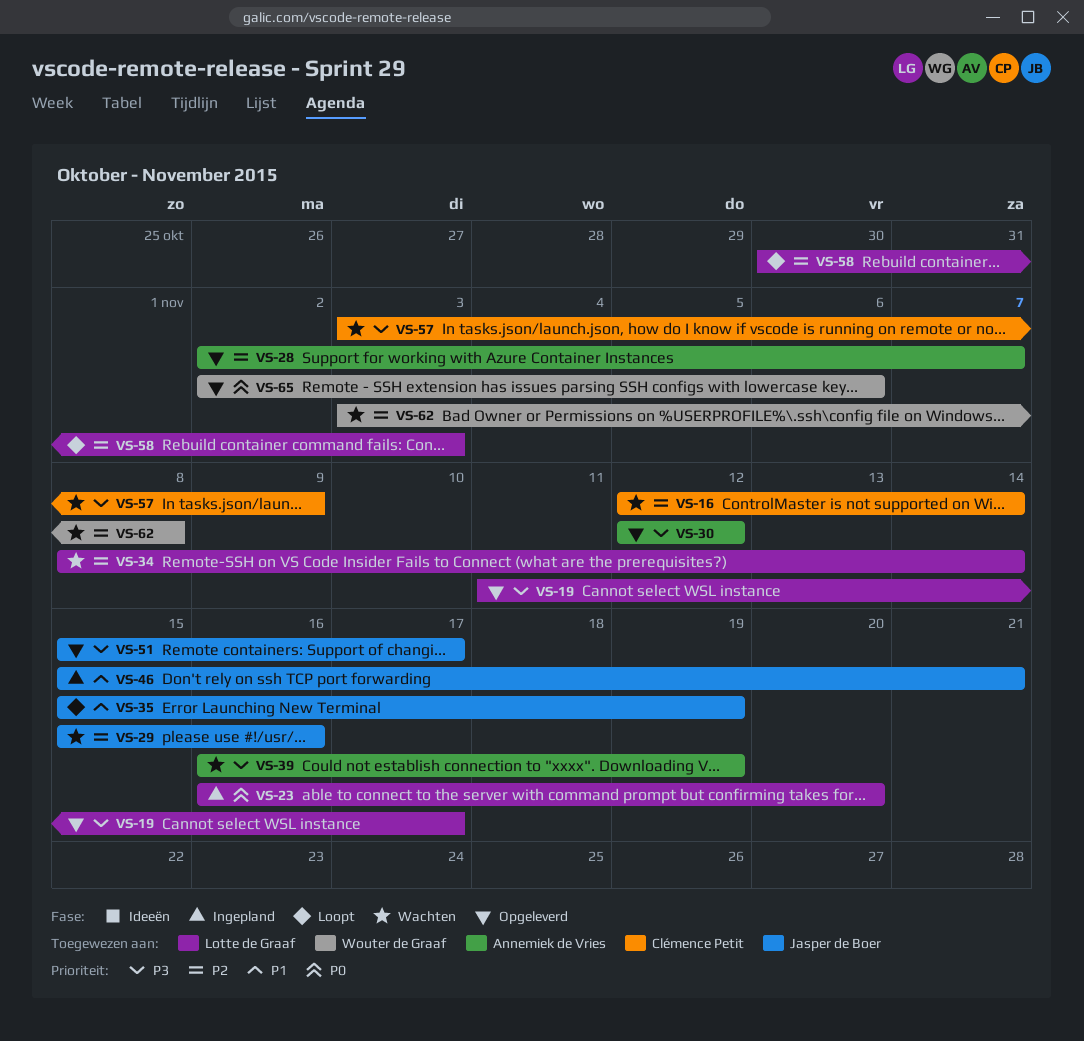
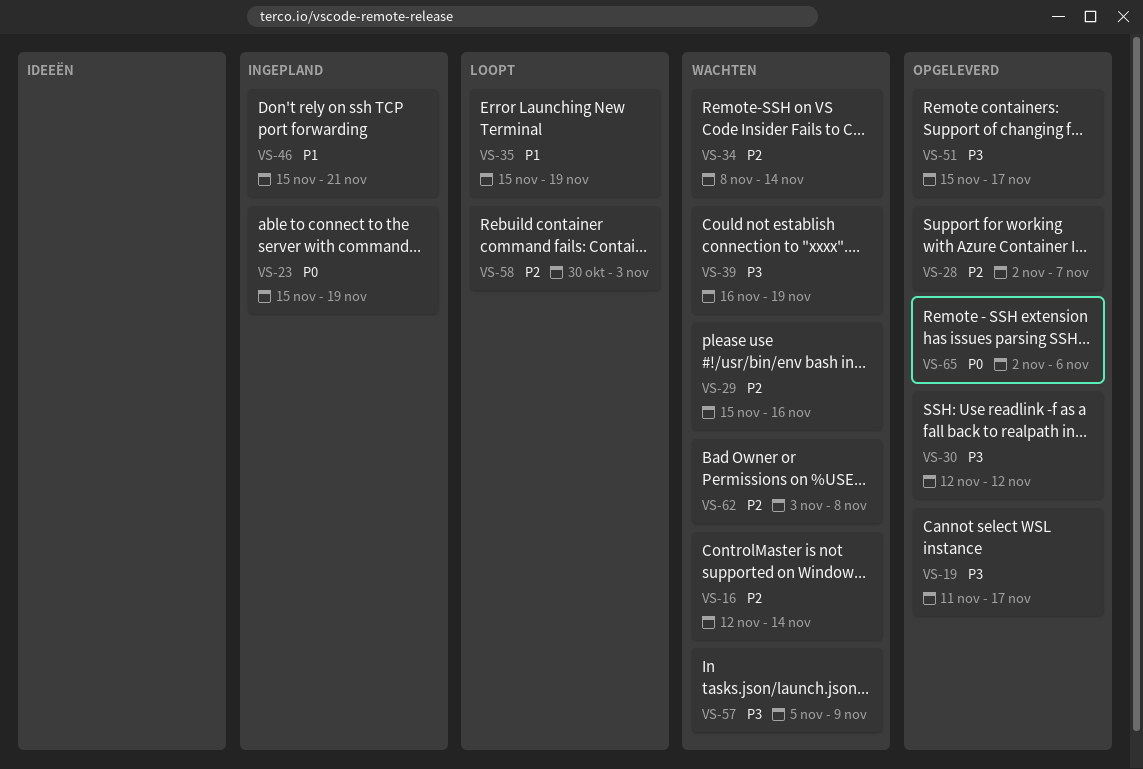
VS-23, start: Nov 16 -> Nov 15
VS-23, due: Nov 20 -> Nov 19
VS-57, start: Nov 3 -> Nov 5

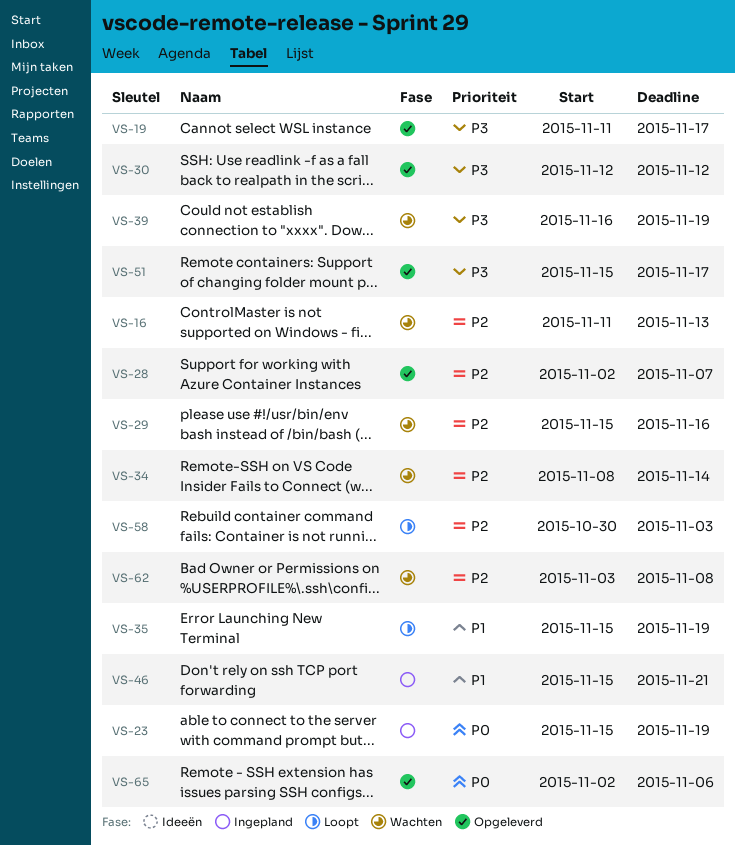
VS-16, start: Nov 12 -> Nov 11
VS-16, due: Nov 14 -> Nov 13
VS-57: present -> none

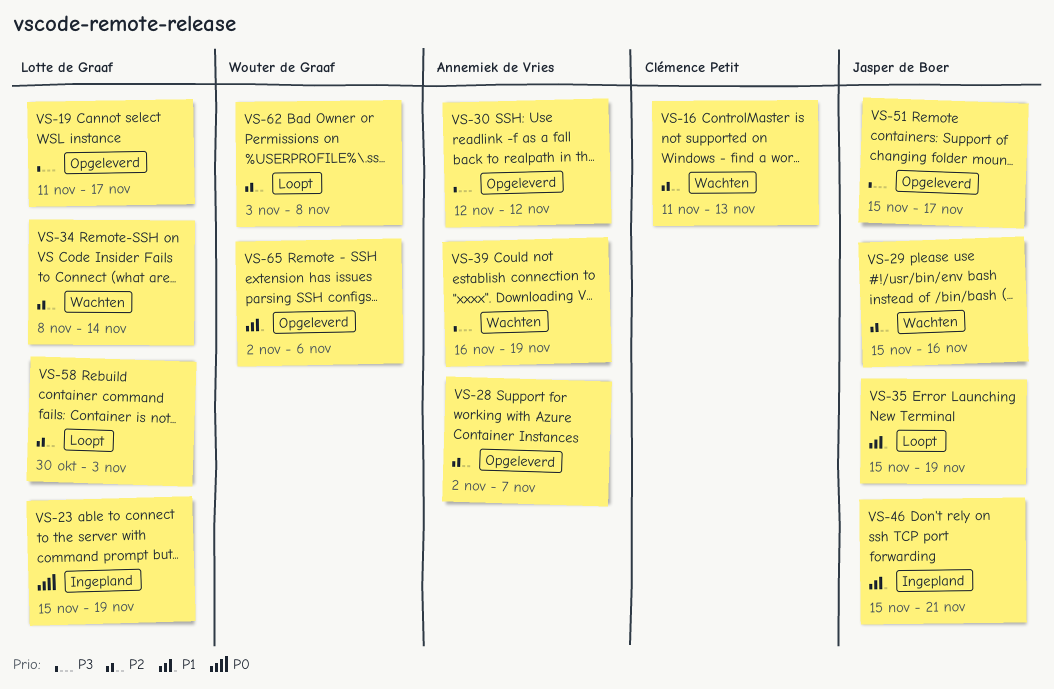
VS-62, status: Wachten -> Loopt
VS-65, priority: P0 -> P1

